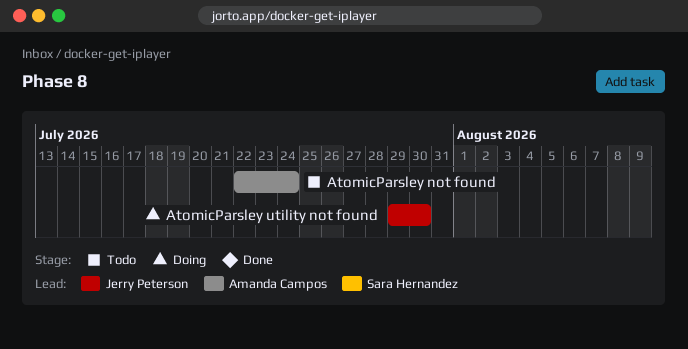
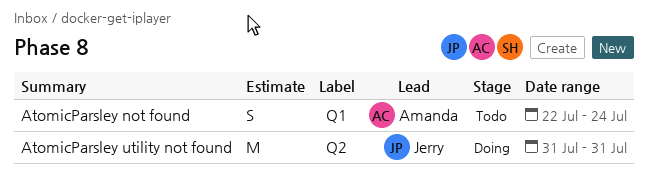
AtomicParsley utility not found, start: Jul 29 -> Jul 31
AtomicParsley utility not found, due: Jul 30 -> Jul 31

